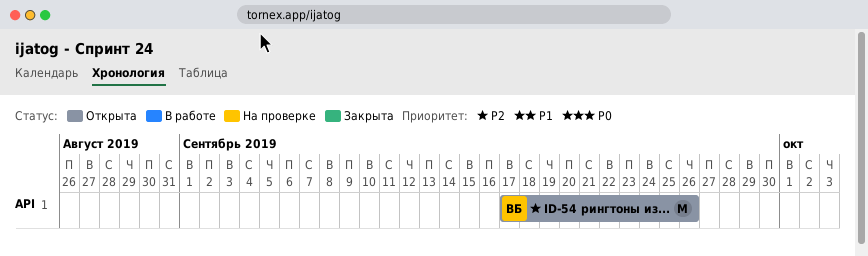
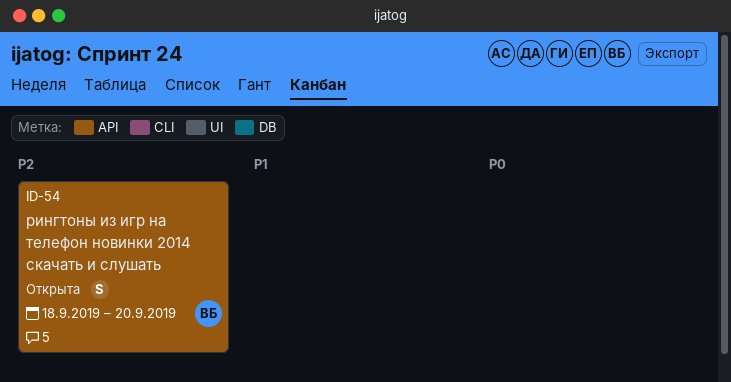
ID-54, estimate: M -> S
ID-54, start: Sep 17 -> Sep 18
ID-54, due: Sep 26 -> Sep 20

